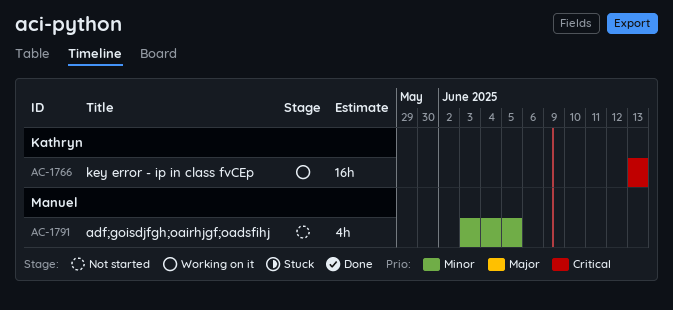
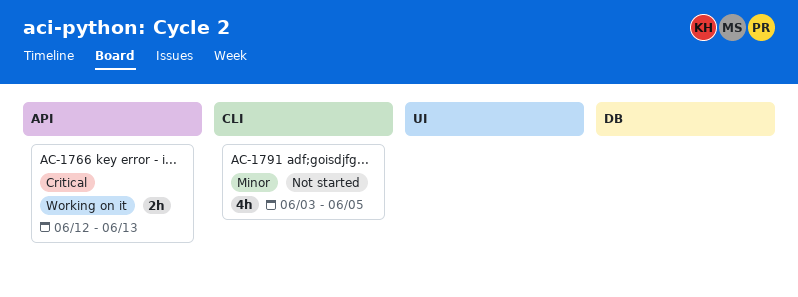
AC-1766, estimate: 16h -> 2h
AC-1766, start: Jun 13 -> Jun 12

